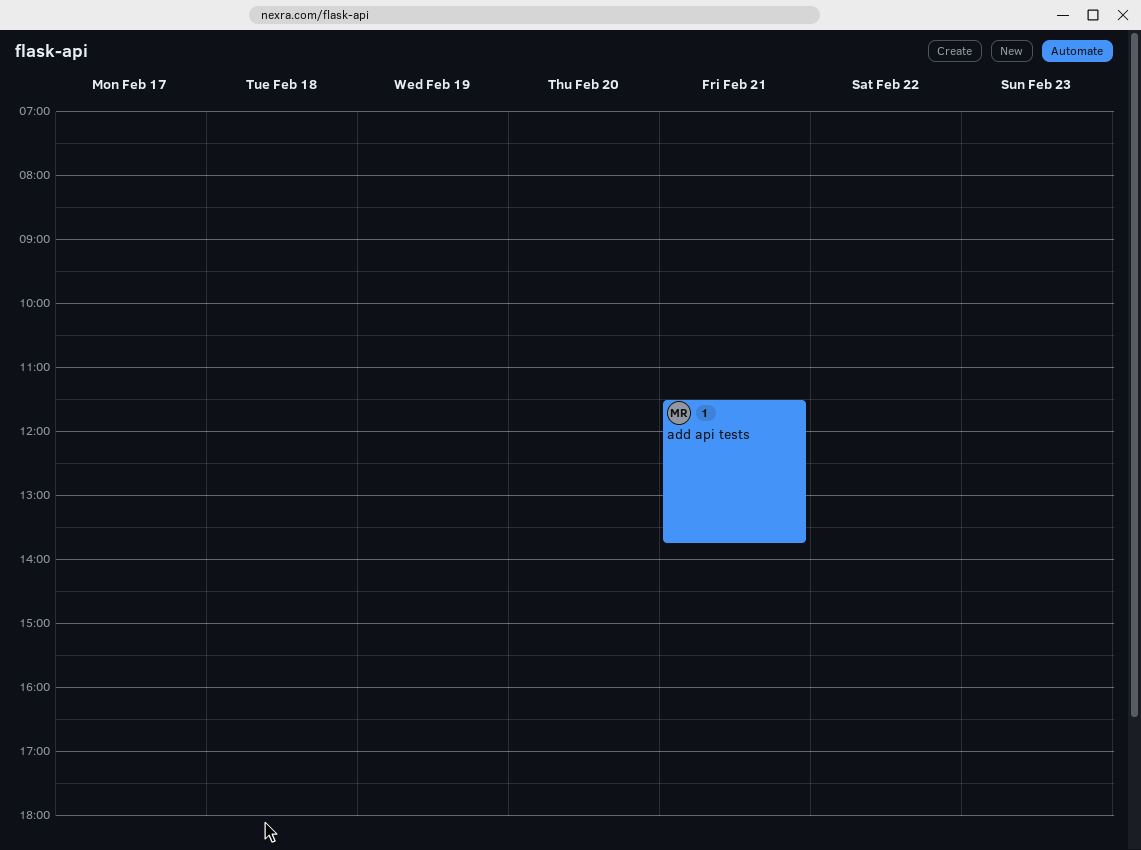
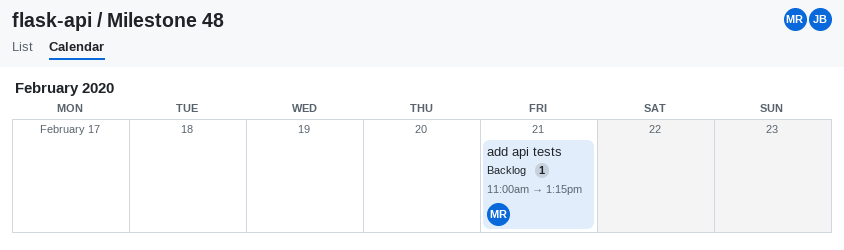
add api tests, begins: 11:30 -> 11:00
add api tests, ends: 13:45 -> 13:15

